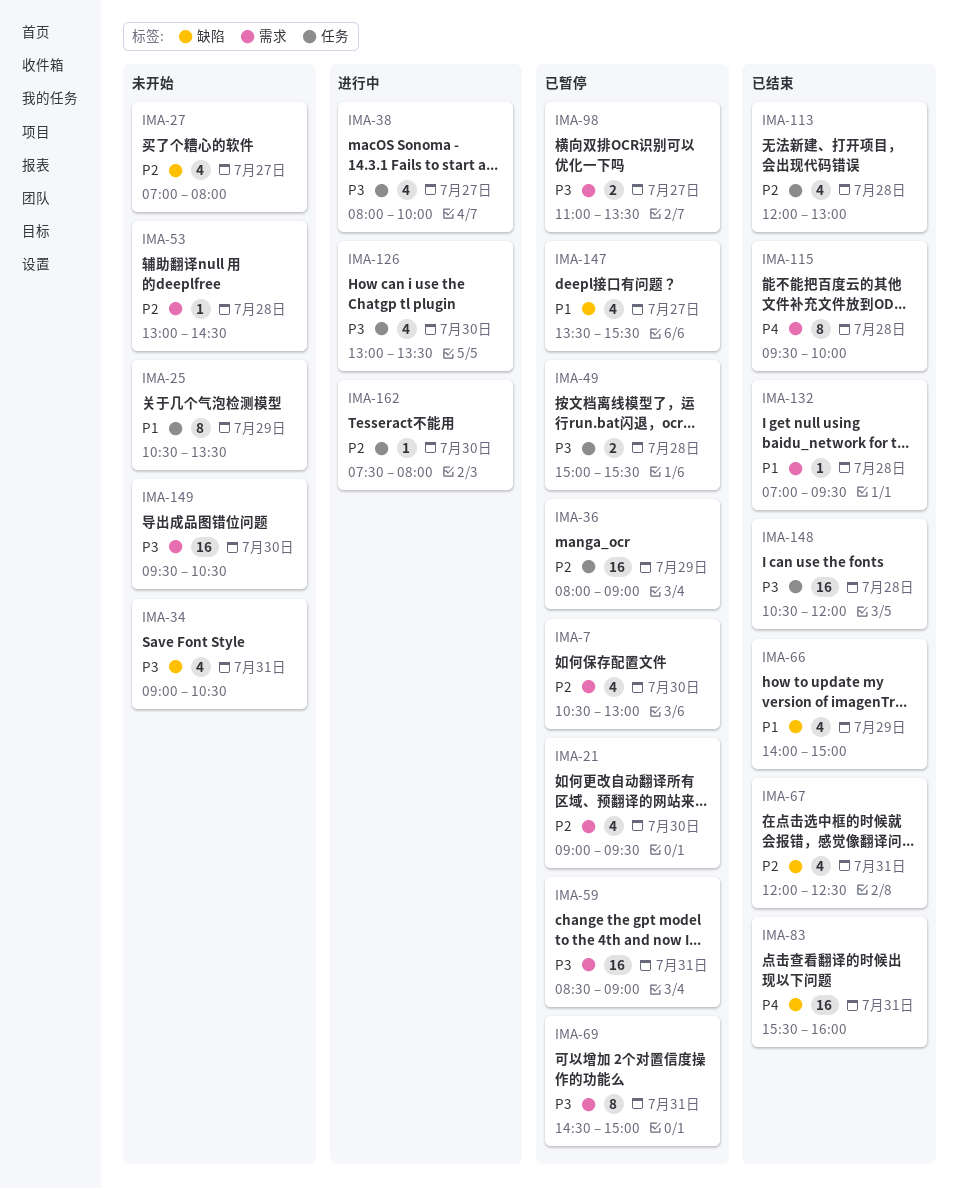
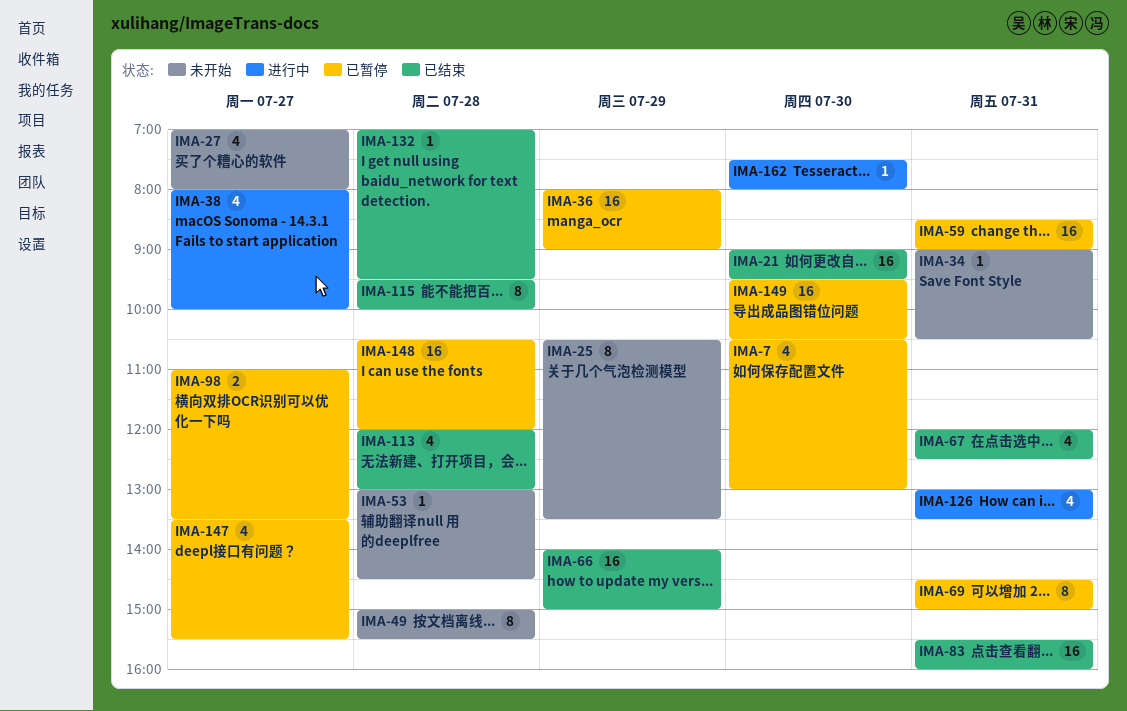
IMA-21, status: 已暂停 -> 已结束
IMA-21, estimate: 4 -> 16
IMA-34, estimate: 4 -> 1
IMA-49, status: 已暂停 -> 未开始
IMA-49, estimate: 2 -> 8
IMA-66, estimate: 4 -> 16
IMA-126, day: Jul 30 -> Jul 31
IMA-148, status: 已结束 -> 已暂停
IMA-149, status: 未开始 -> 已暂停

